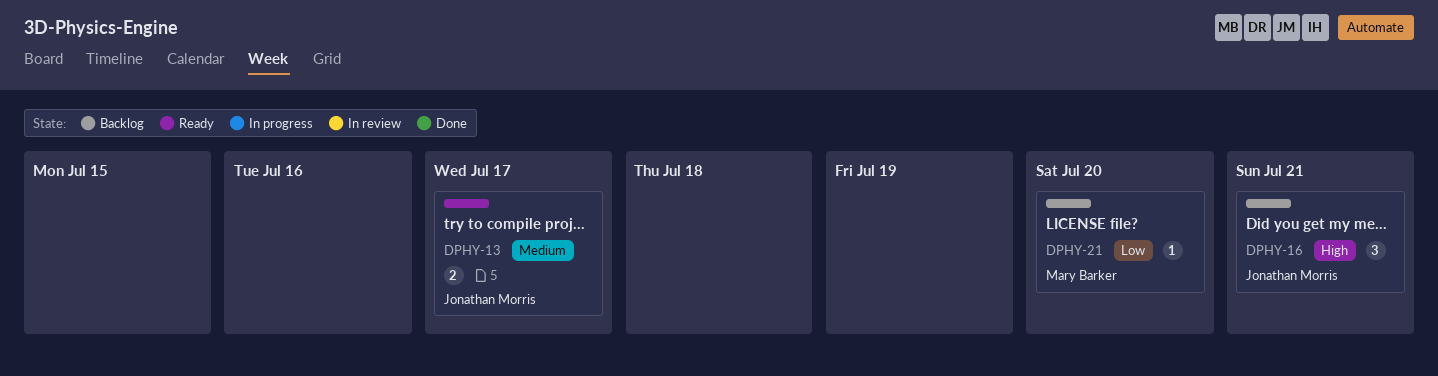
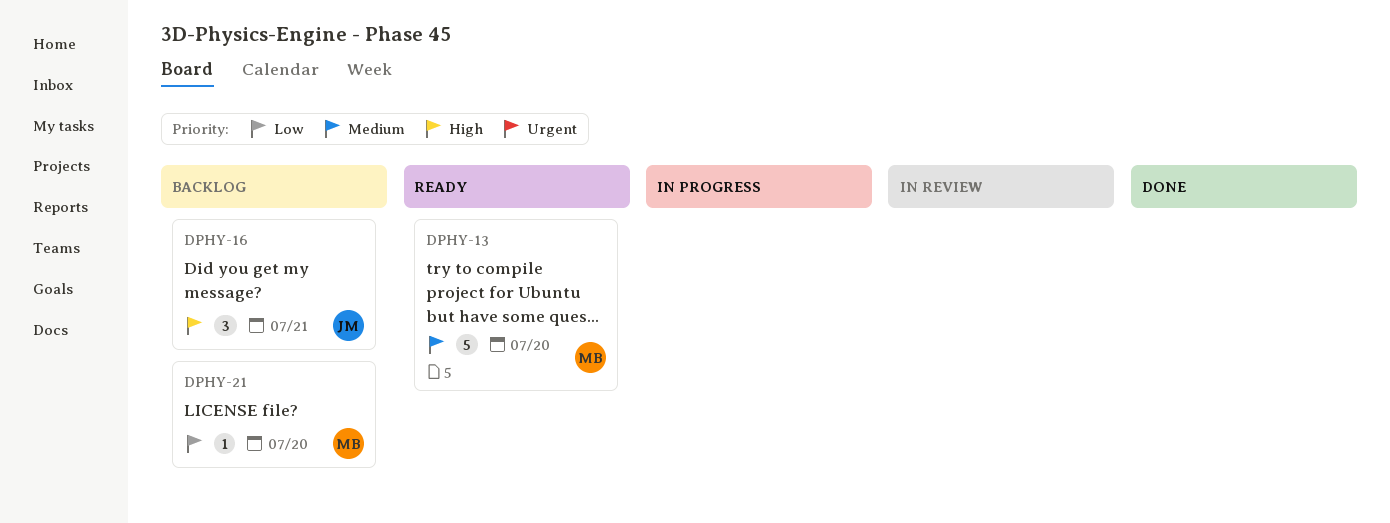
DPHY-13, owner: Jonathan Morris -> Mary Barker
DPHY-13, estimate: 2 -> 5
DPHY-13, due: Jul 17 -> Jul 20

